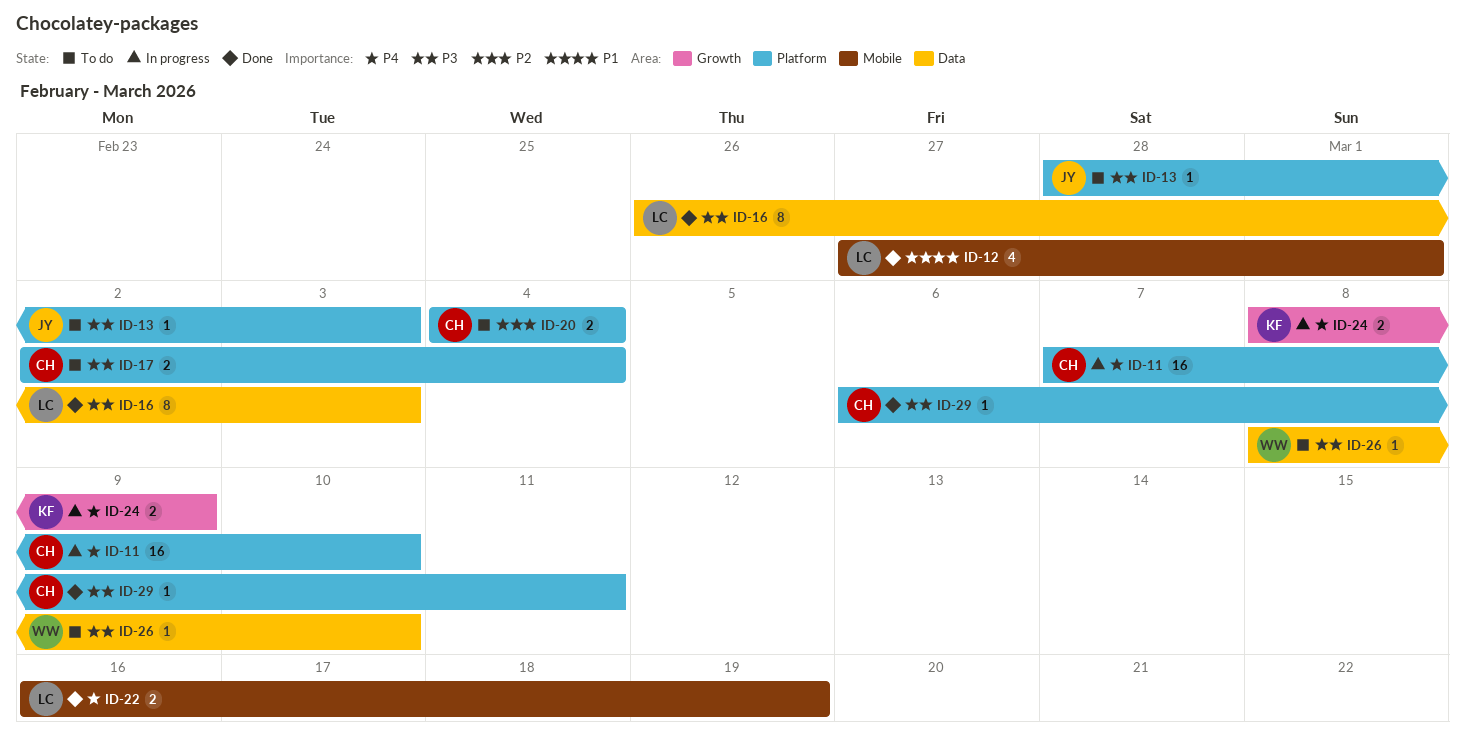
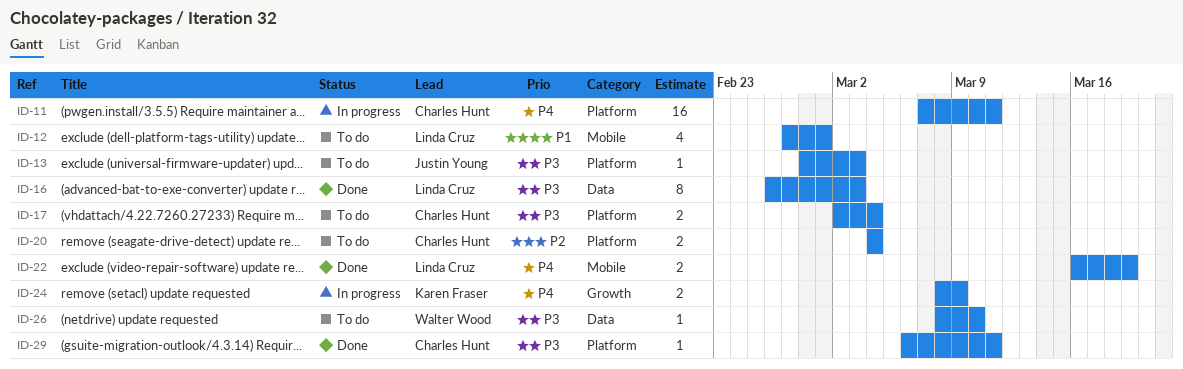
ID-11, due: Mar 10 -> Mar 11
ID-12, status: Done -> To do

